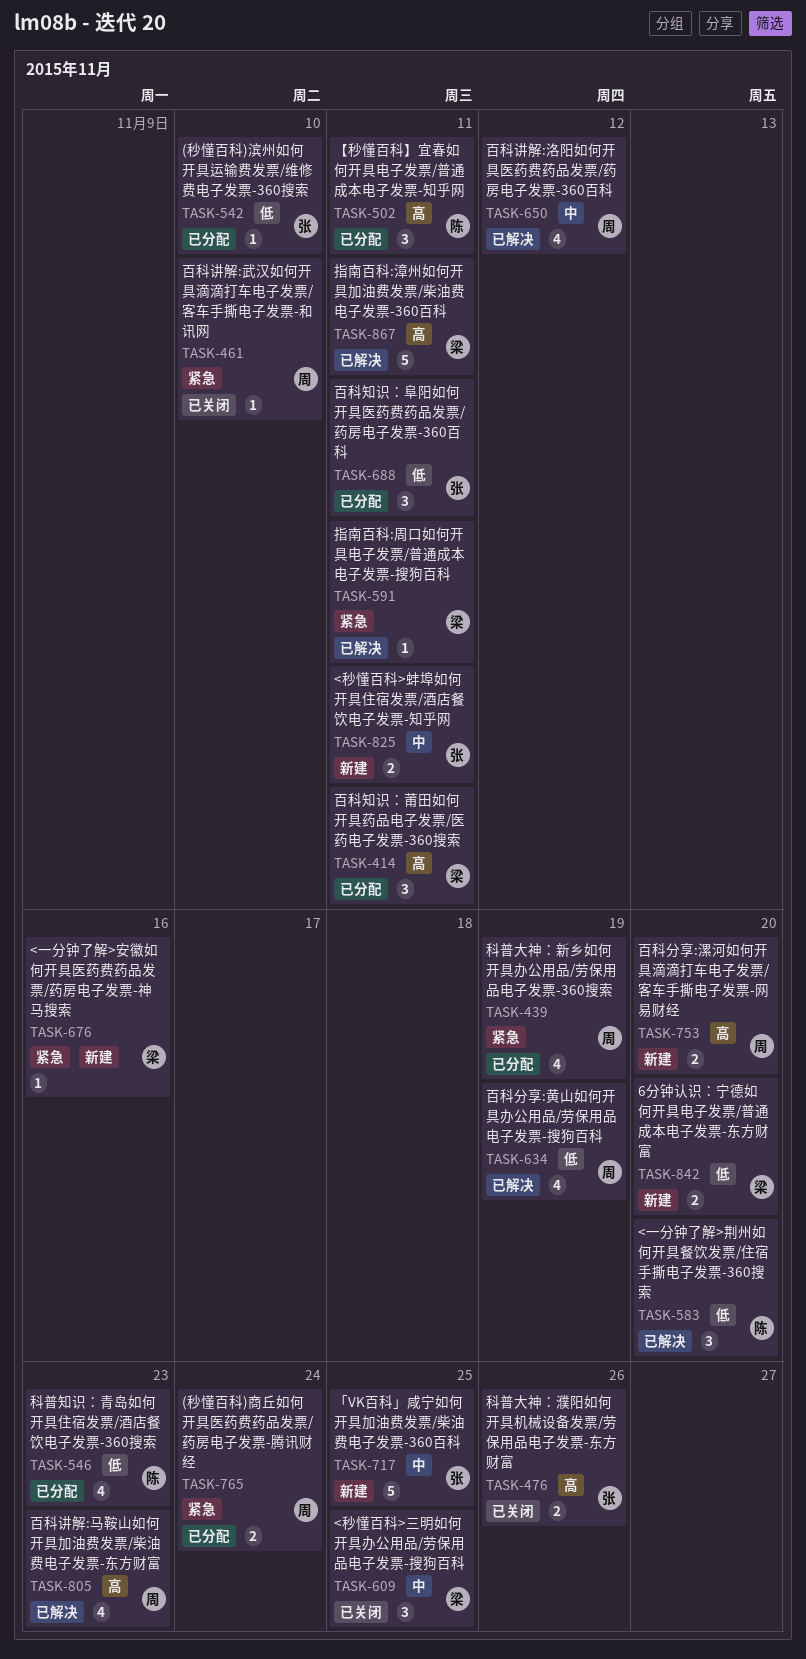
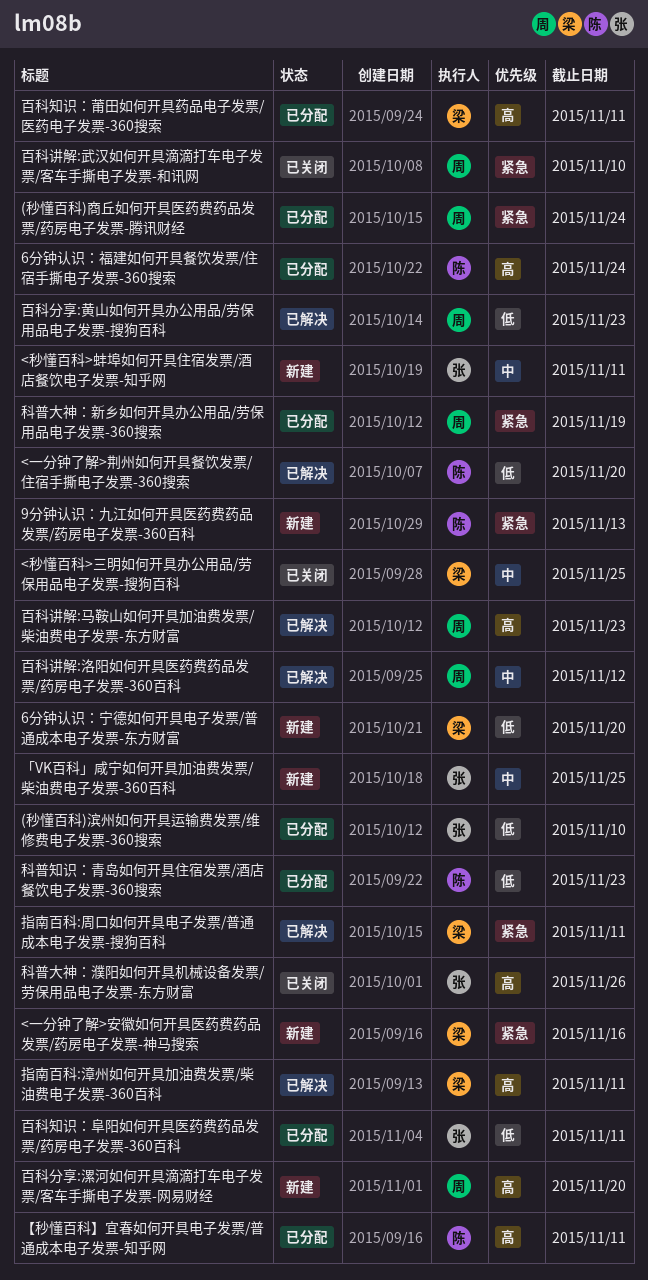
6分钟认识：福建如何开具餐饮发票/住宿手撕电子发票-360搜索: none -> present
9分钟认识：九江如何开具医药费药品发票/药房电子发票-360百科: none -> present
百科分享:黄山如何开具办公用品/劳保用品电子发票-搜狗百科, due: Nov 19 -> Nov 23

